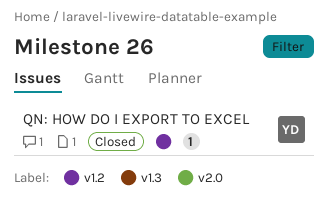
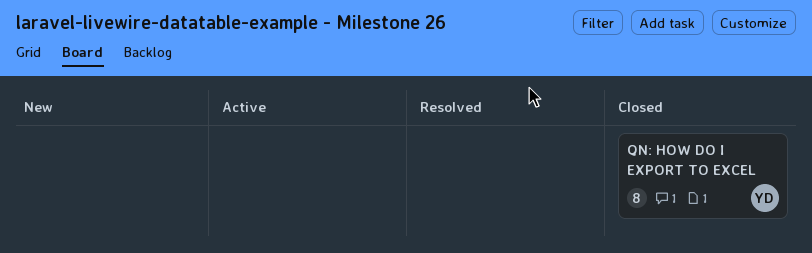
QN: HOW DO I EXPORT TO EXCEL, estimate: 1 -> 8

